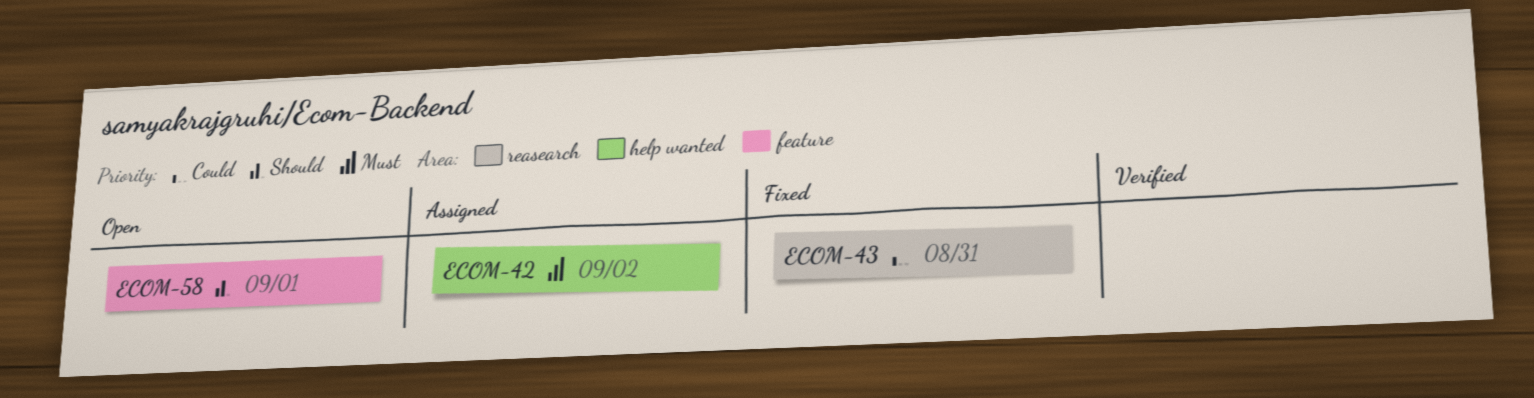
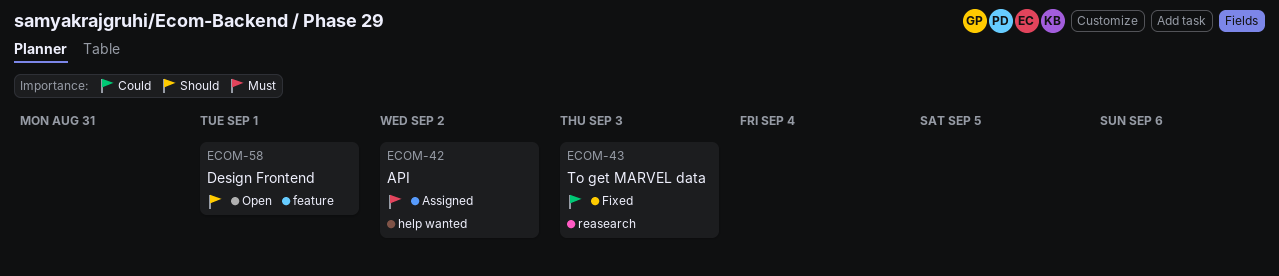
ECOM-43, due: Aug 31 -> Sep 3

